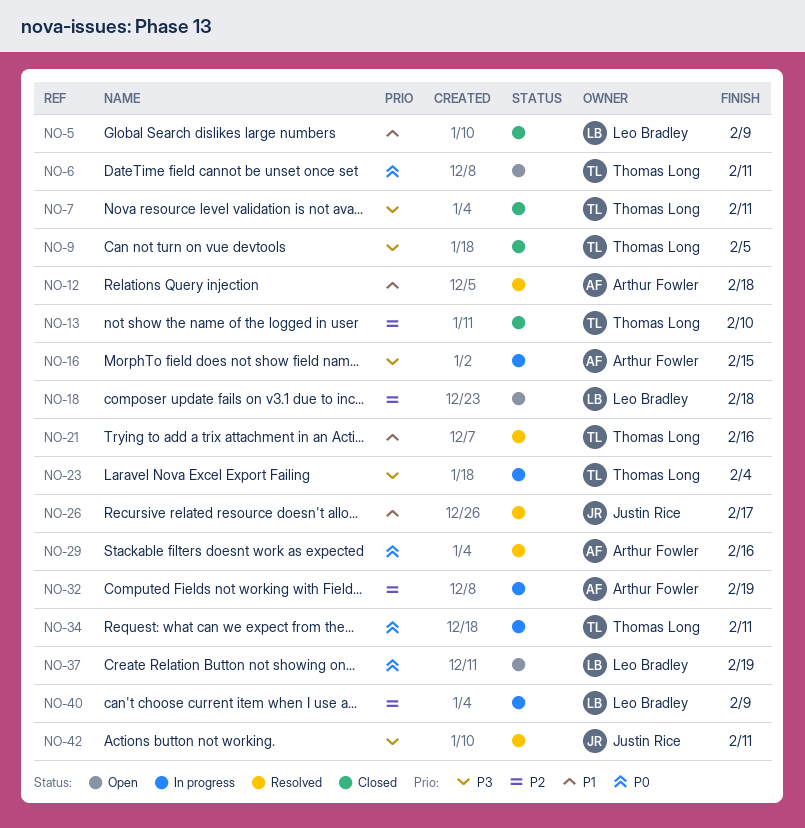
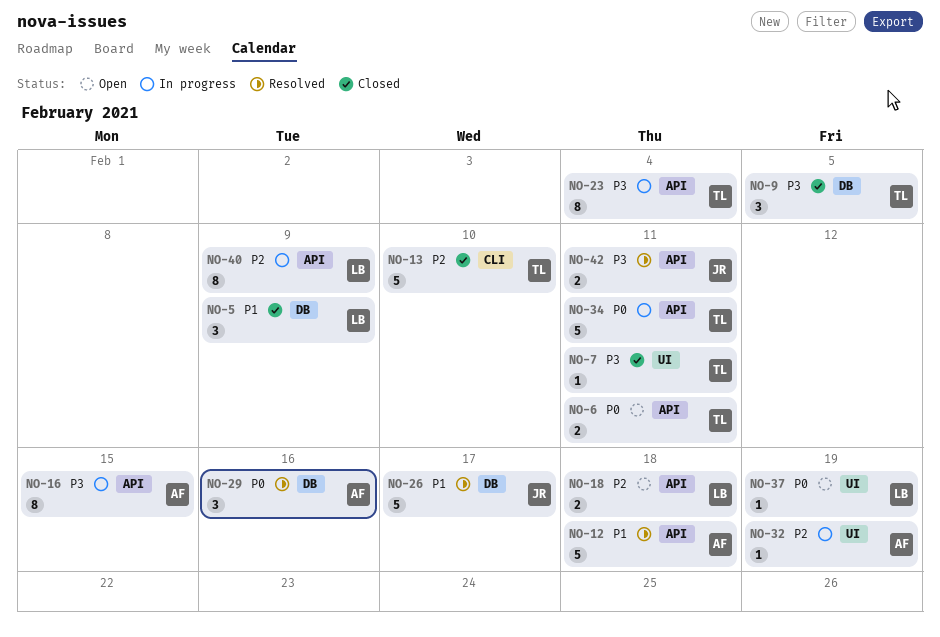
NO-21: present -> none

